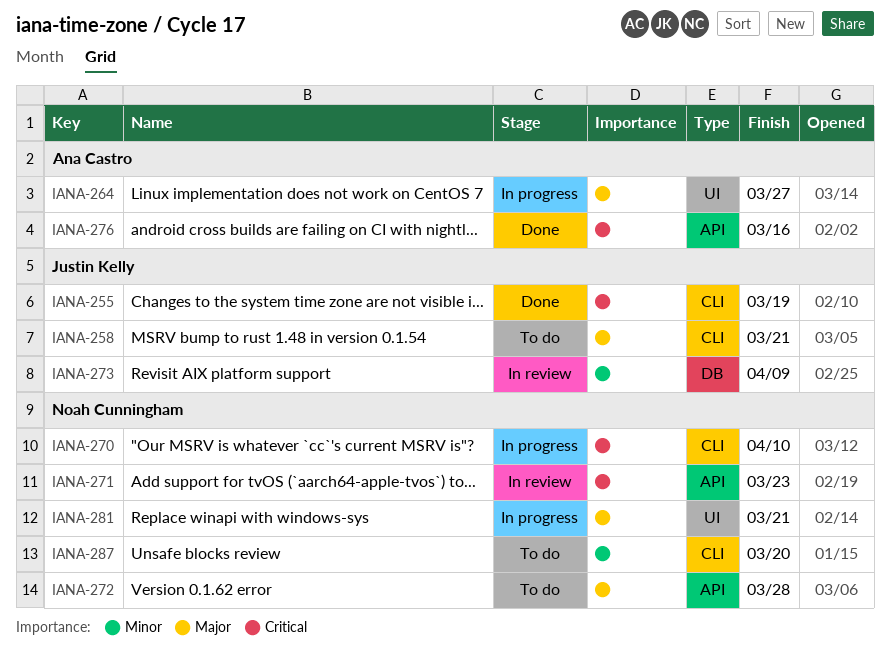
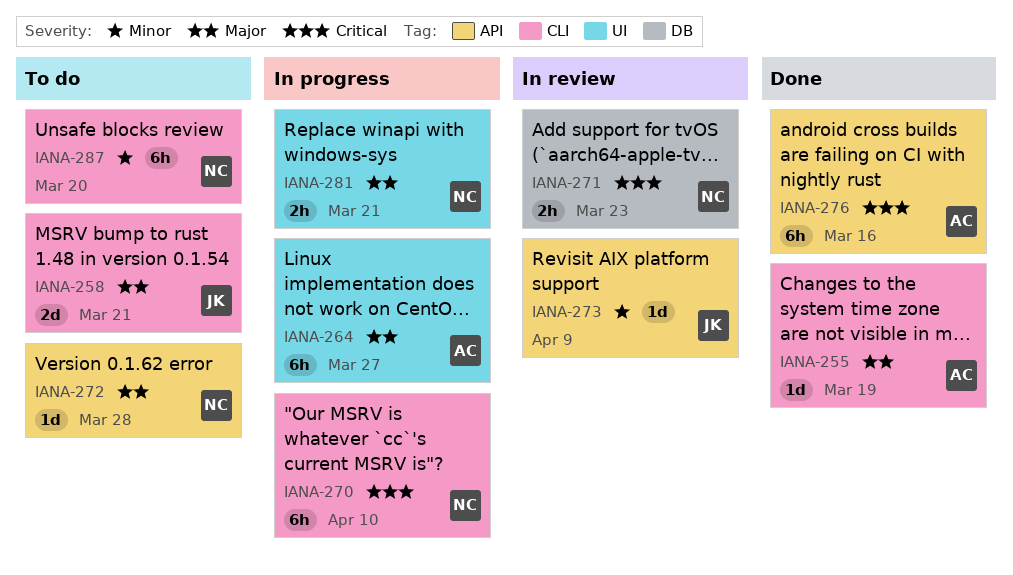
IANA-255, owner: Justin Kelly -> Ana Castro
IANA-255, priority: Critical -> Major
IANA-271, label: API -> DB
IANA-273, label: DB -> API

